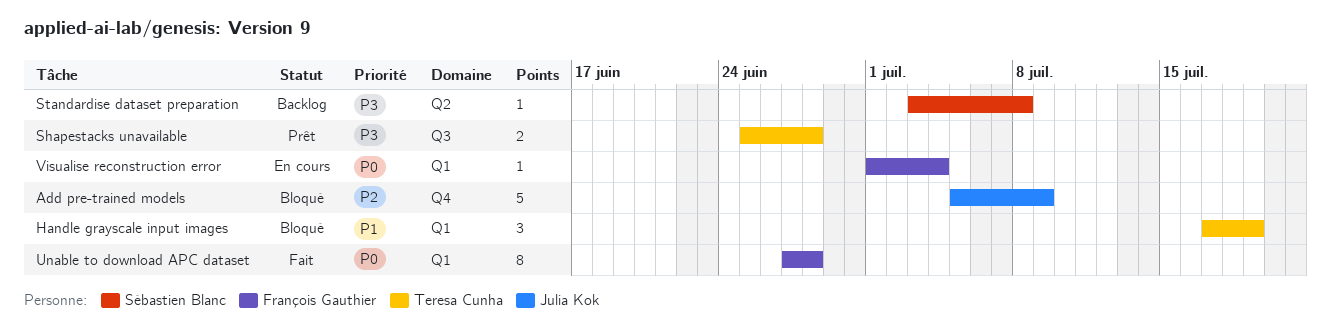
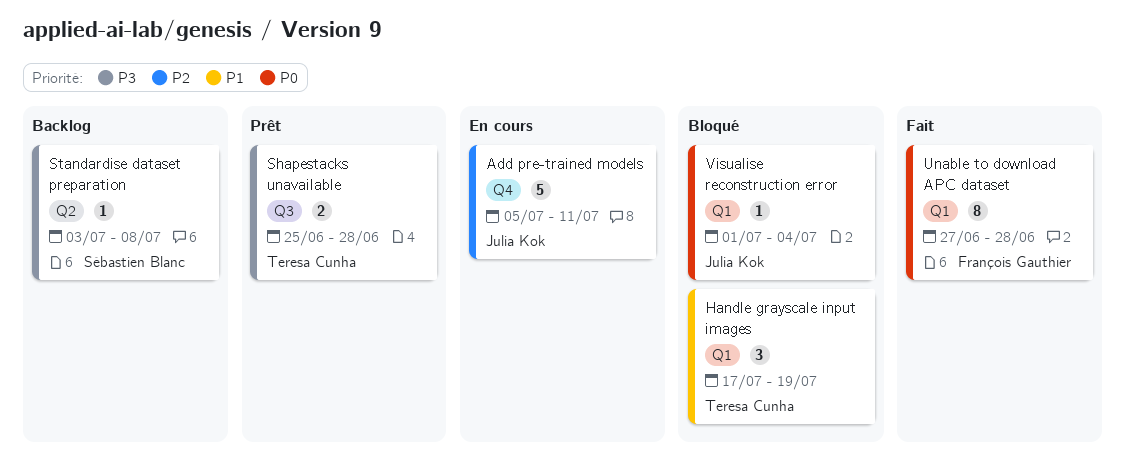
Add pre-trained models, status: Bloqué -> En cours
Add pre-trained models, due: Jul 9 -> Jul 11
Visualise reconstruction error, status: En cours -> Bloqué
Visualise reconstruction error, owner: François Gauthier -> Julia Kok

